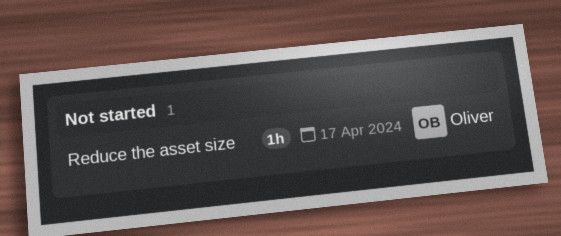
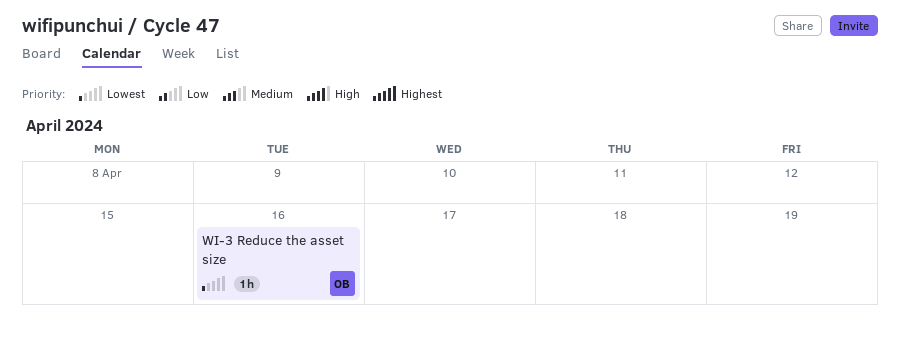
Reduce the asset size, due: Apr 17 -> Apr 16

